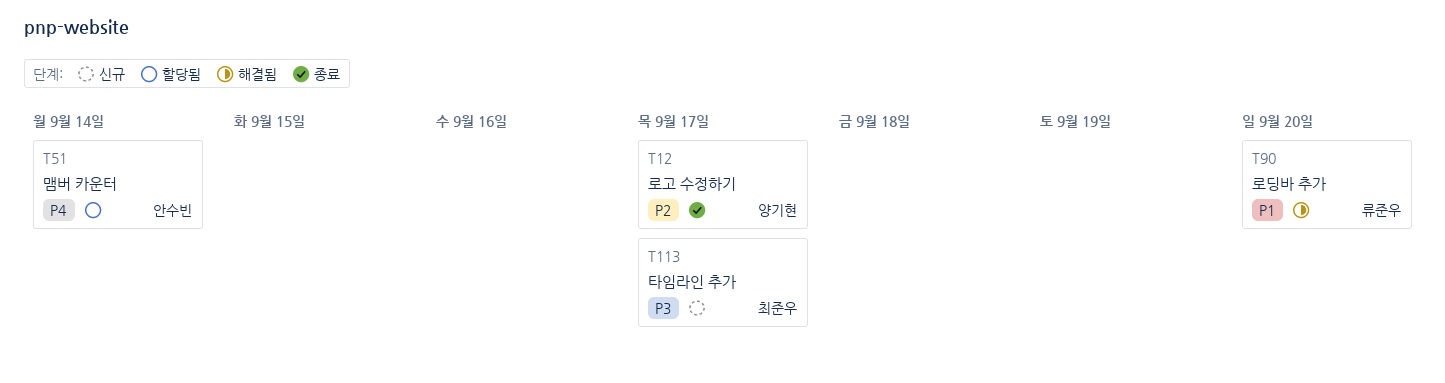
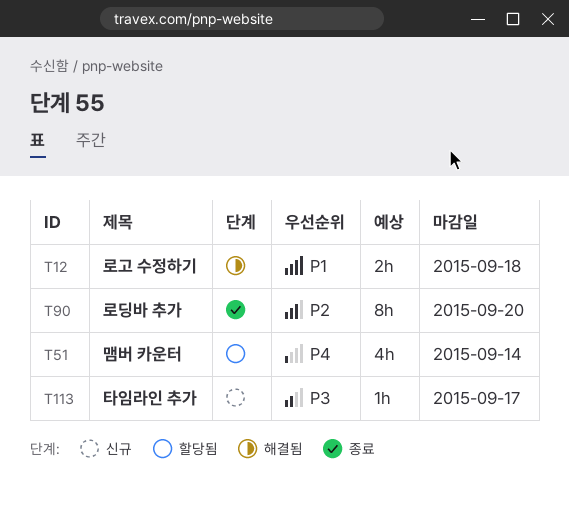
T12, status: 종료 -> 해결됨
T12, priority: P2 -> P1
T12, due: Sep 17 -> Sep 18
T90, status: 해결됨 -> 종료
T90, priority: P1 -> P2

